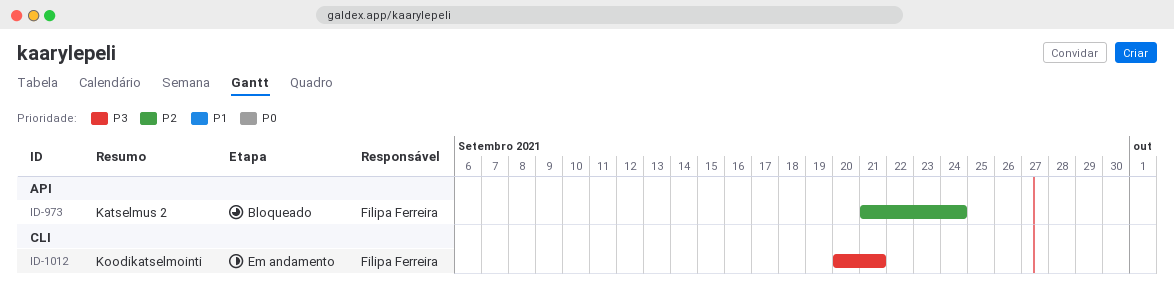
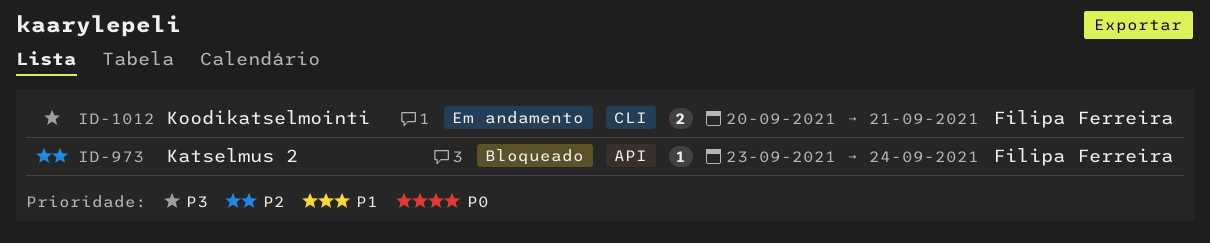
ID-973, start: Sep 21 -> Sep 23

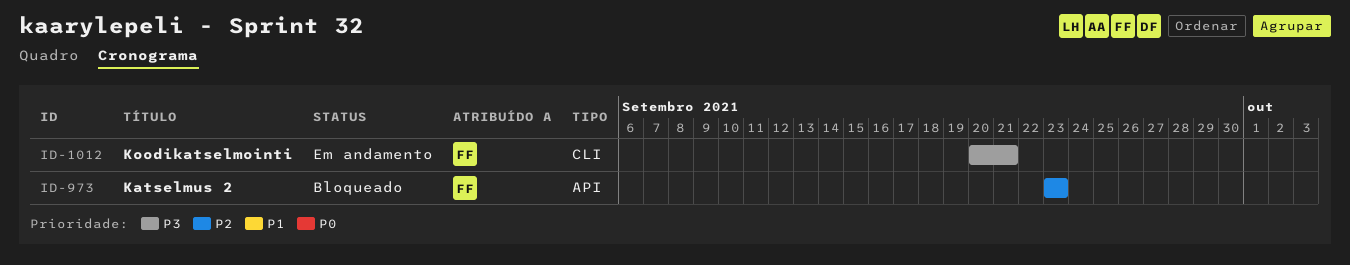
ID-973, due: Sep 24 -> Sep 23

